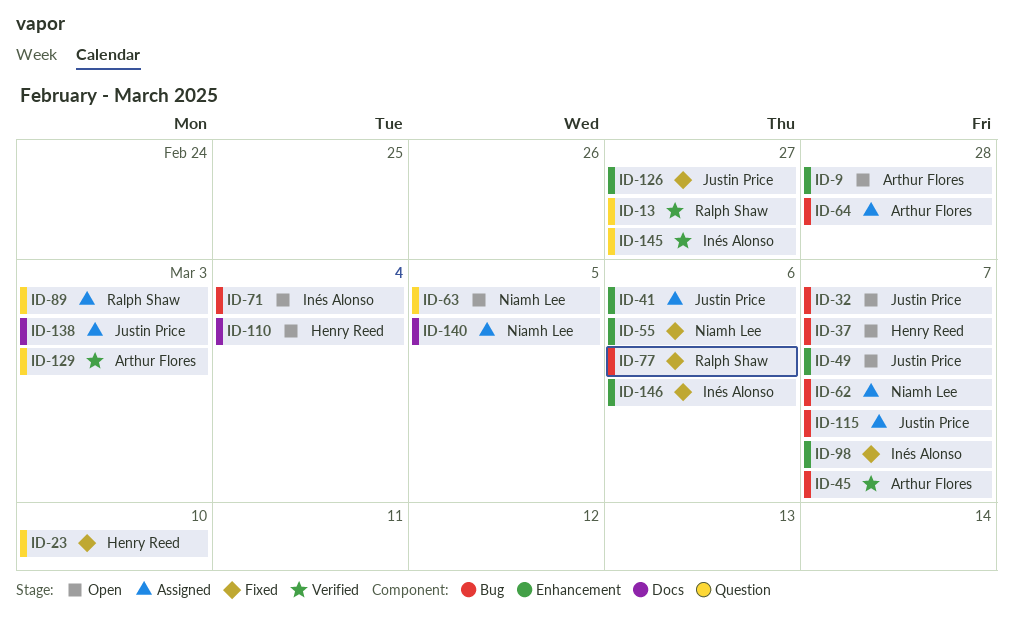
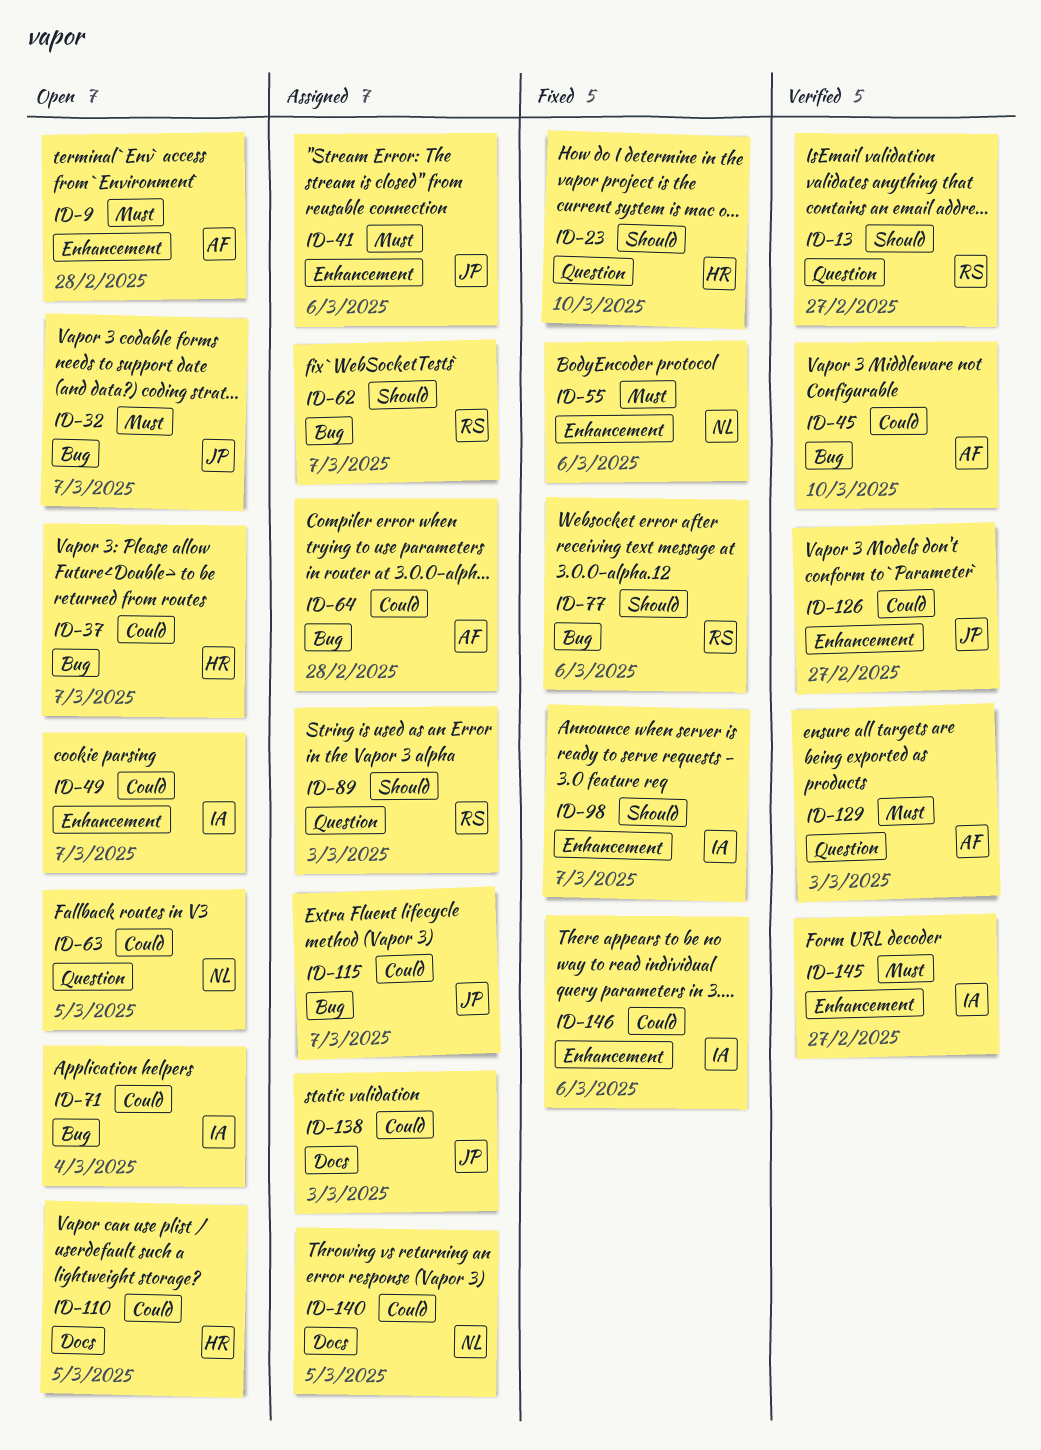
ID-45, due: Mar 7 -> Mar 10
ID-49, owner: Justin Price -> Inés Alonso
ID-62, owner: Niamh Lee -> Ralph Shaw
ID-110, due: Mar 4 -> Mar 5
ID-126, status: Fixed -> Verified
ID-145, label: Question -> Enhancement

